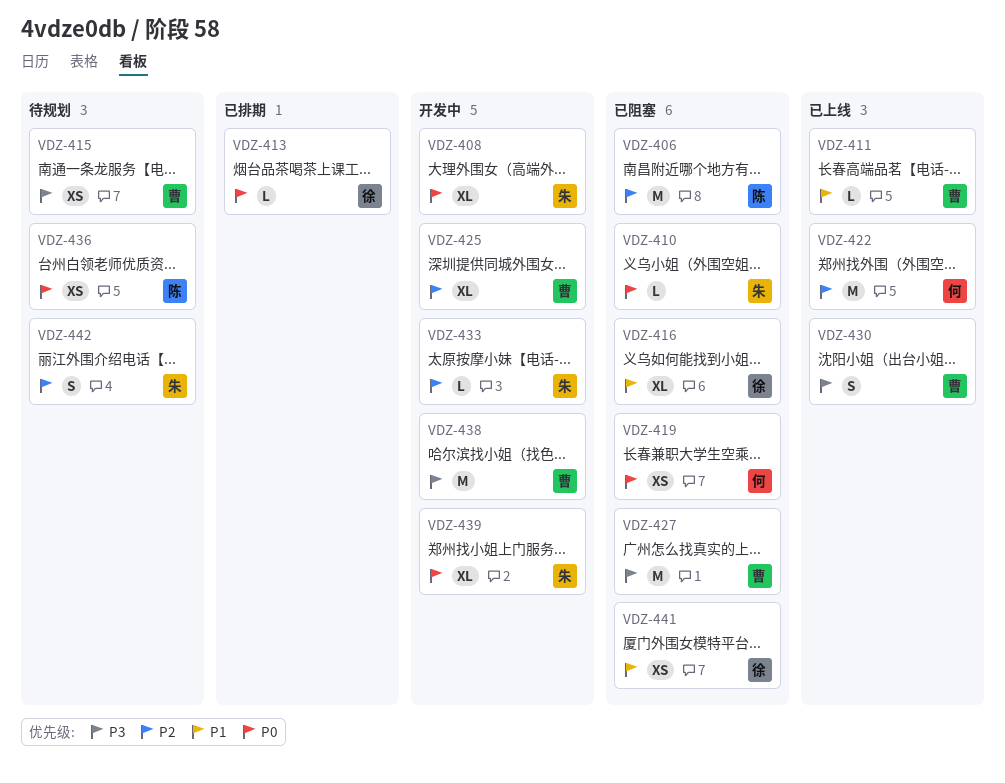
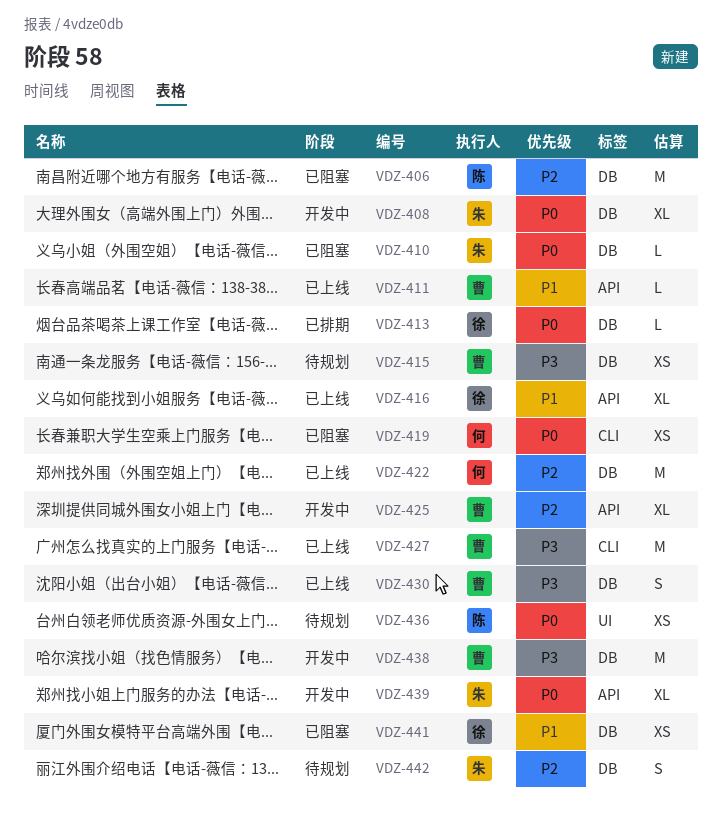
VDZ-416, status: 已阻塞 -> 已上线
VDZ-427, status: 已阻塞 -> 已上线
VDZ-433: present -> none

